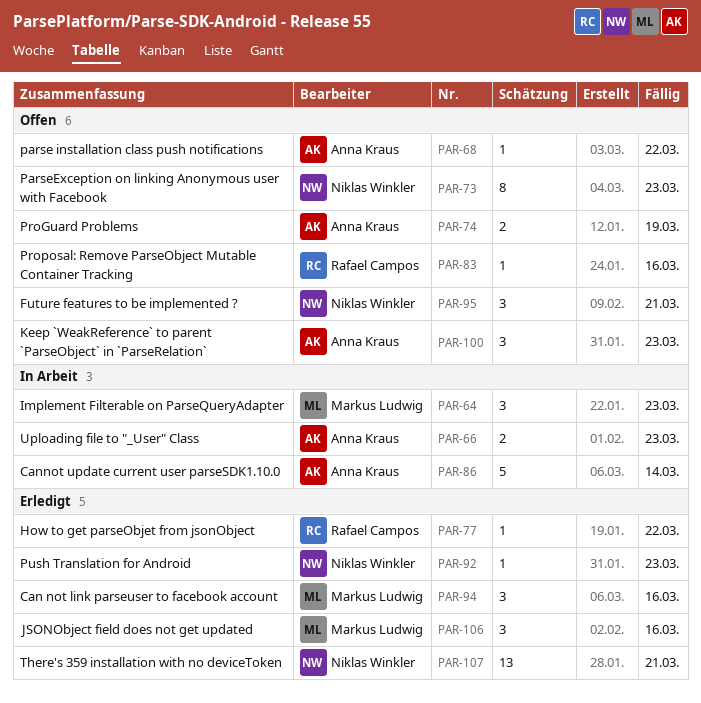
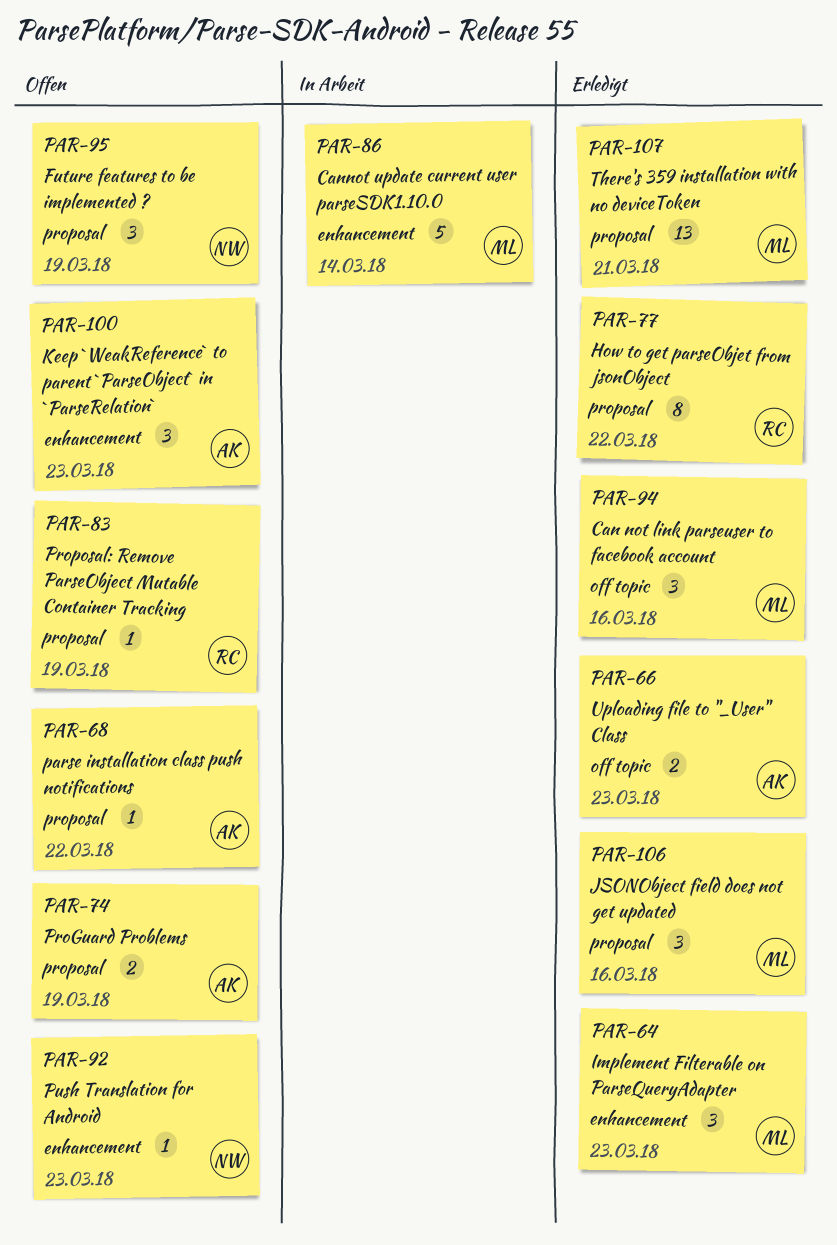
PAR-64, status: In Arbeit -> Erledigt
PAR-66, status: In Arbeit -> Erledigt
PAR-73: present -> none
PAR-77, estimate: 1 -> 8
PAR-83, due: Mar 16 -> Mar 19
PAR-86, owner: Anna Kraus -> Markus Ludwig
PAR-92, status: Erledigt -> Offen
PAR-95, due: Mar 21 -> Mar 19
PAR-107, owner: Niklas Winkler -> Markus Ludwig

